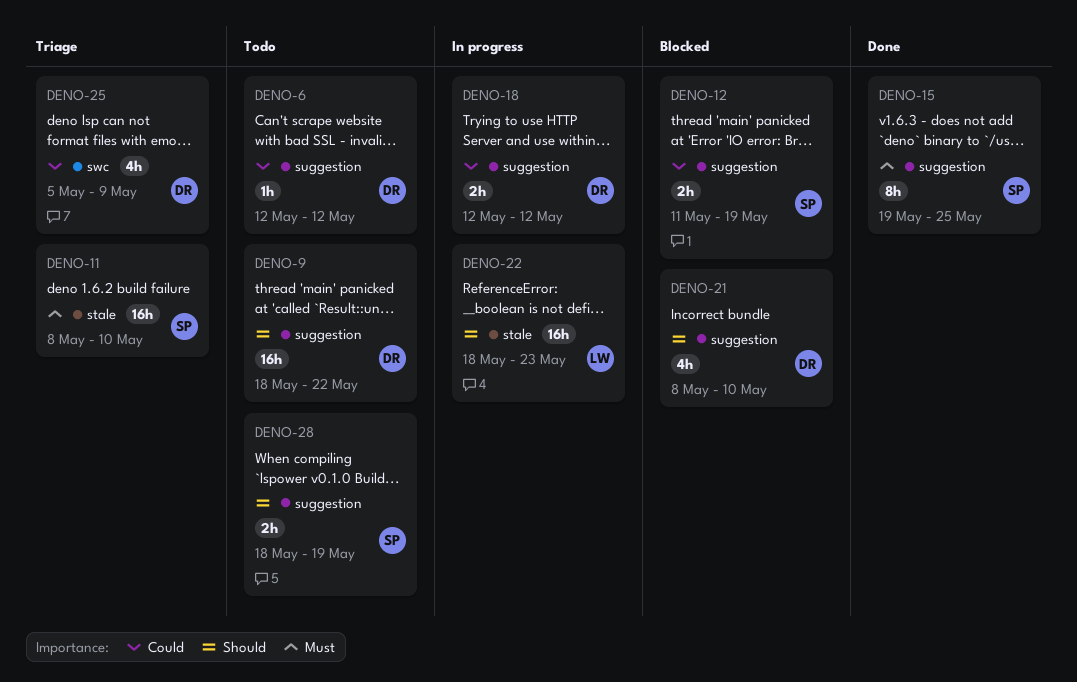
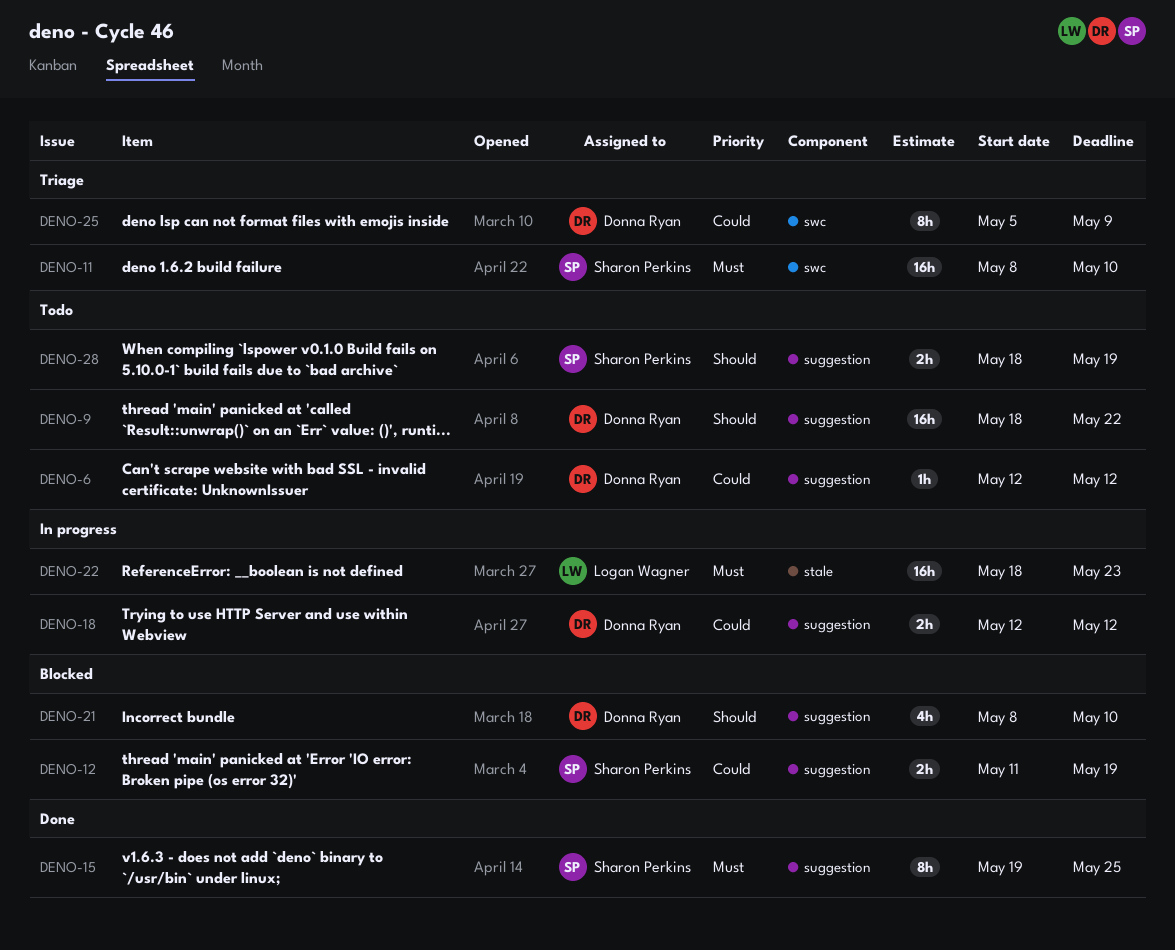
DENO-11, label: stale -> swc
DENO-22, priority: Should -> Must
DENO-25, estimate: 4h -> 8h

